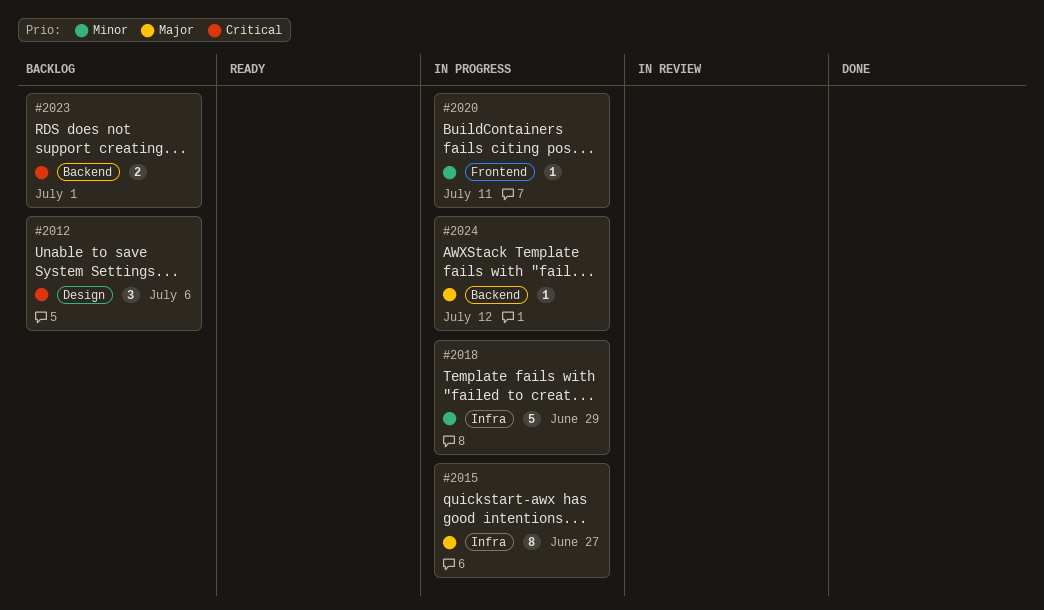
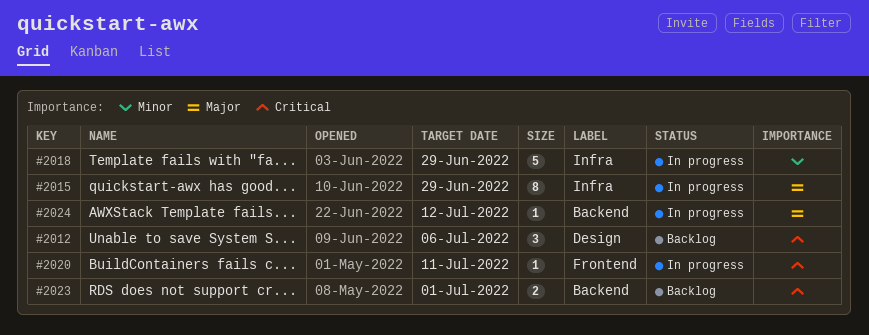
#2015, due: Jun 27 -> Jun 29
#2020, priority: Minor -> Critical

